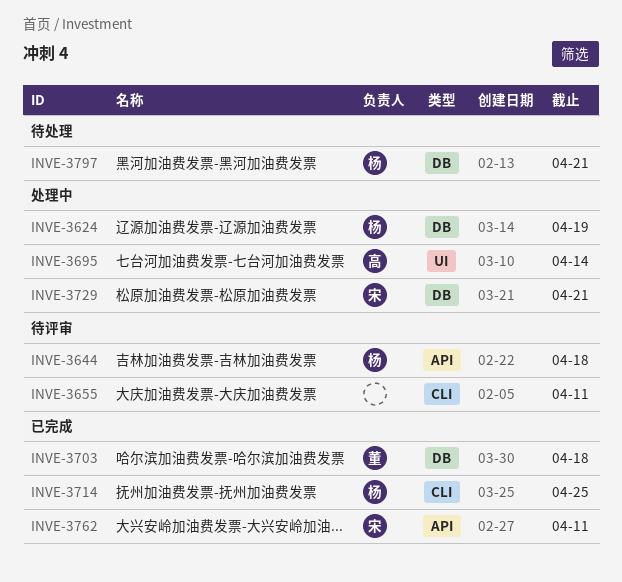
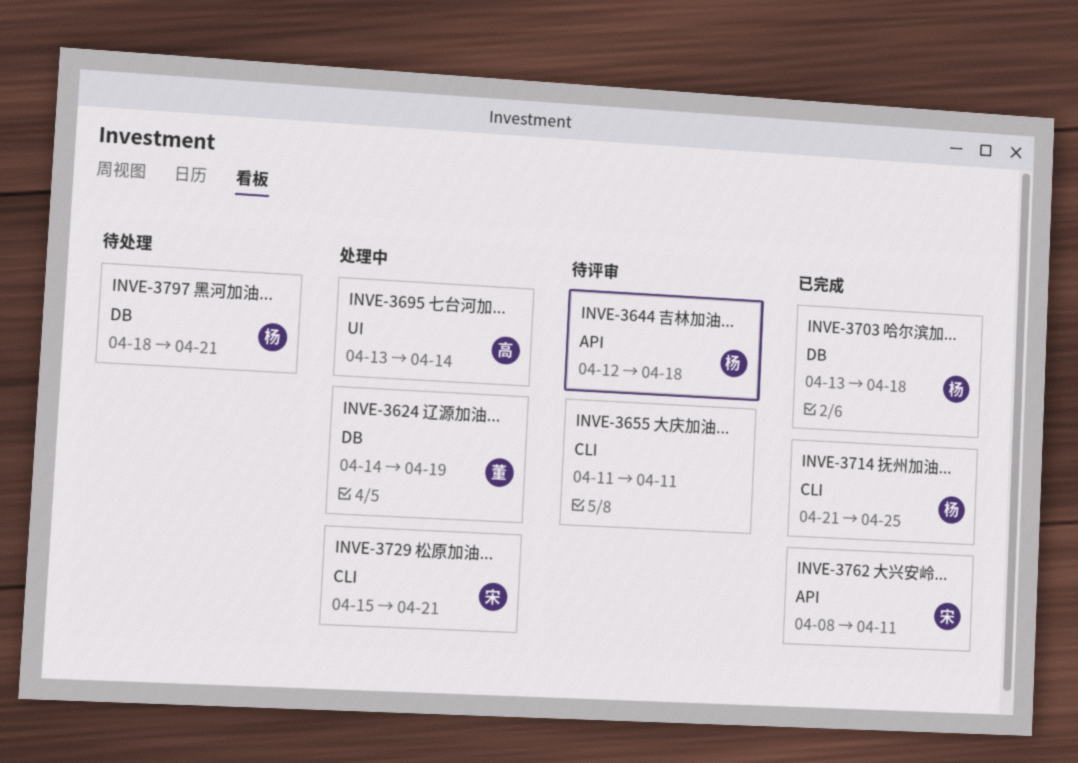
INVE-3624, owner: 杨 -> 董
INVE-3703, owner: 董 -> 杨
INVE-3729, label: DB -> CLI

